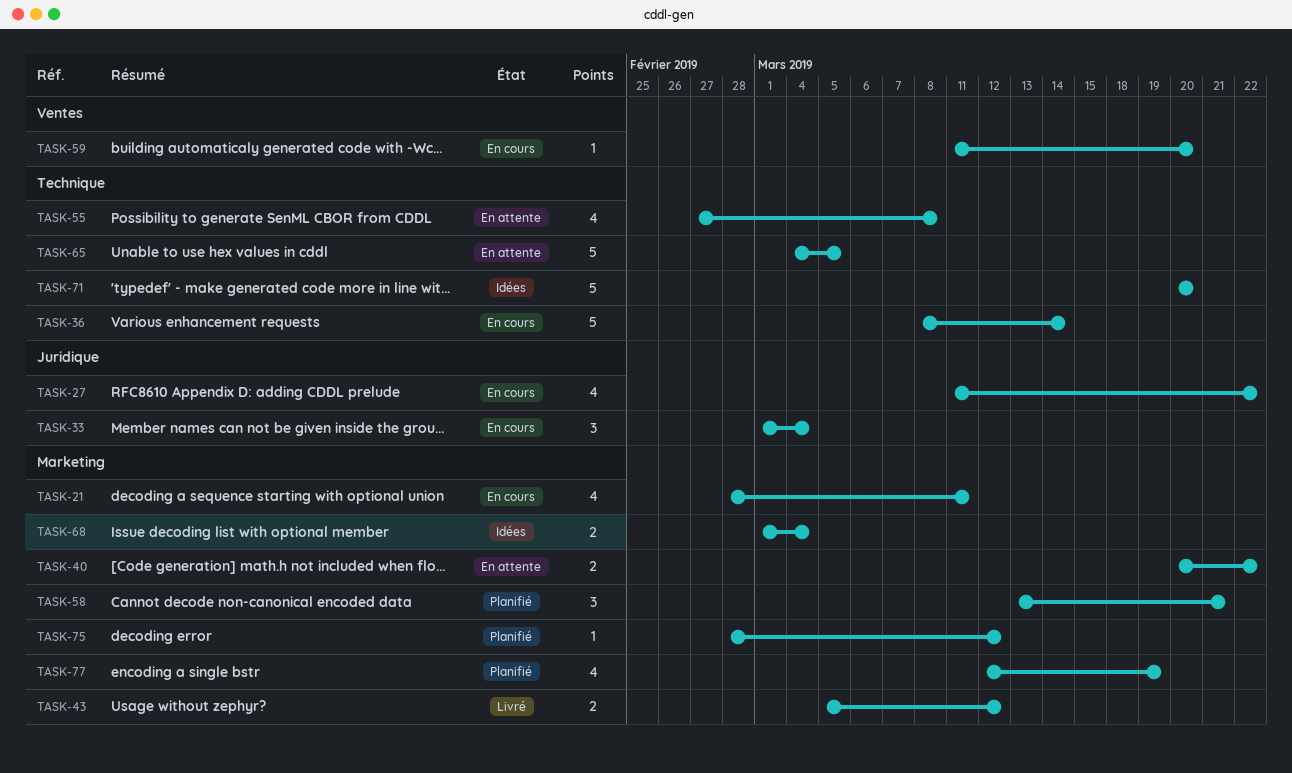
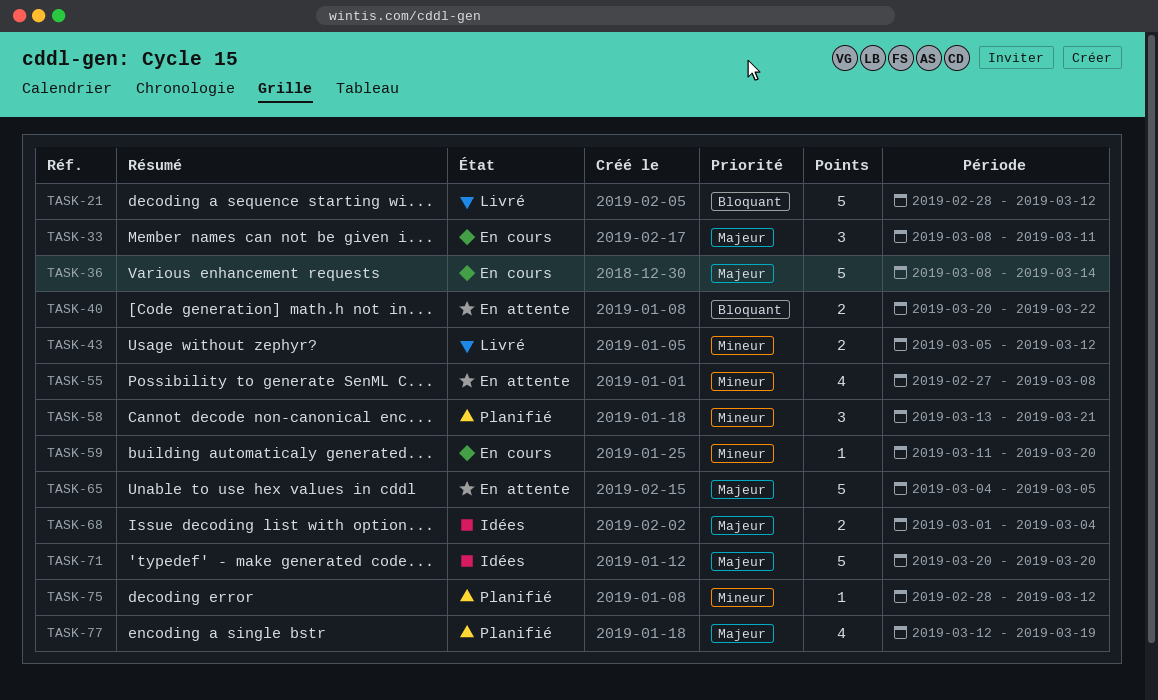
TASK-21, status: En cours -> Livré
TASK-21, estimate: 4 -> 5
TASK-21, due: Mar 11 -> Mar 12
TASK-27: present -> none
TASK-33, start: Mar 1 -> Mar 8
TASK-33, due: Mar 4 -> Mar 11

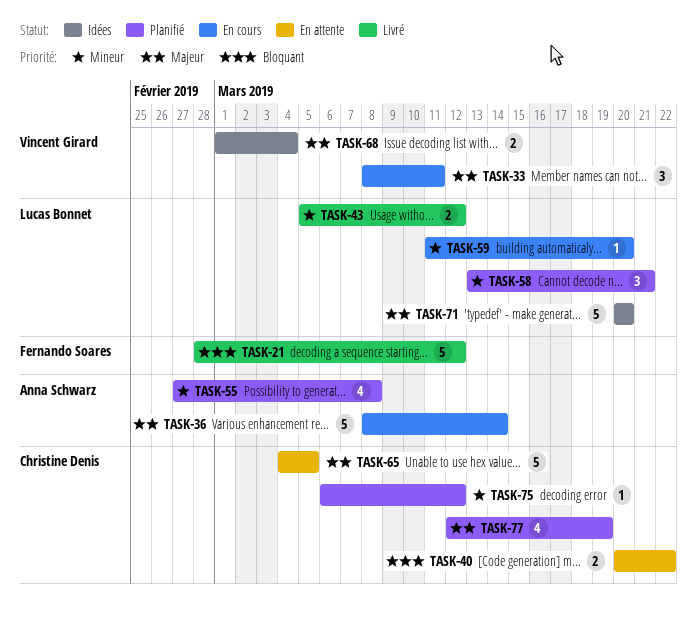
TASK-55, status: En attente -> Planifié
TASK-75, start: Feb 28 -> Mar 6

